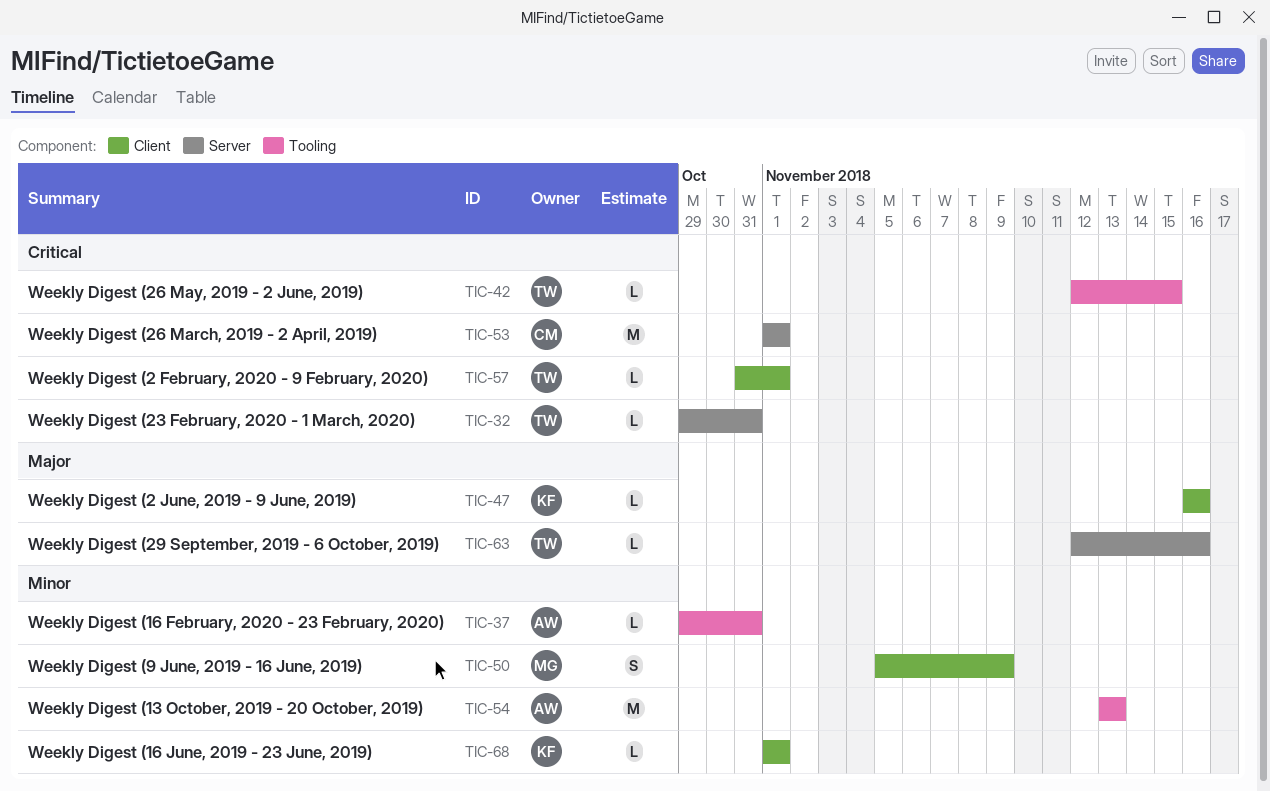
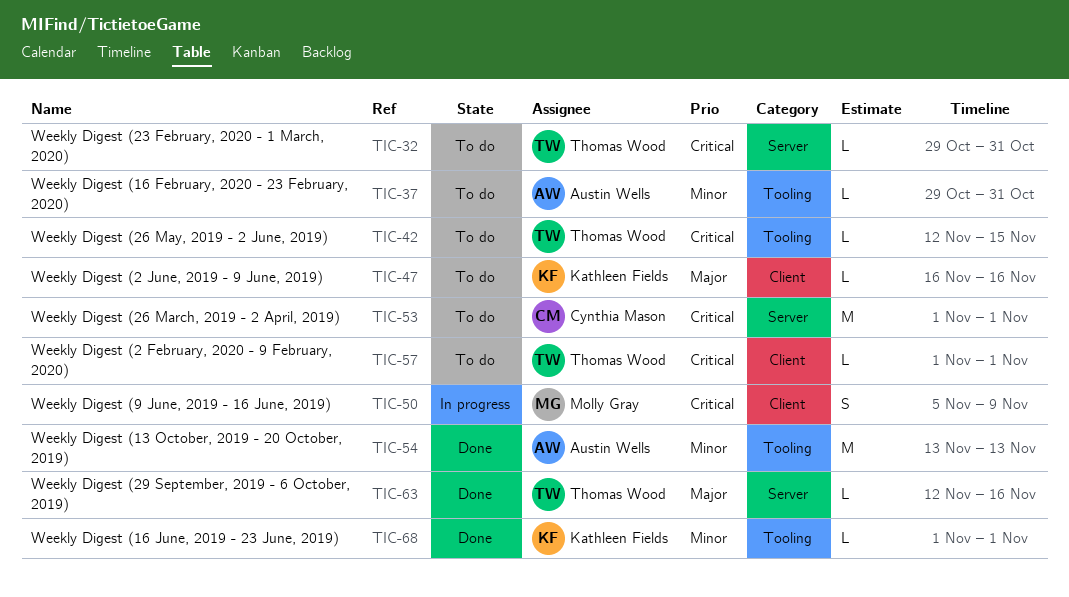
TIC-50, priority: Minor -> Critical
TIC-57, start: Oct 31 -> Nov 1
TIC-68, label: Client -> Tooling

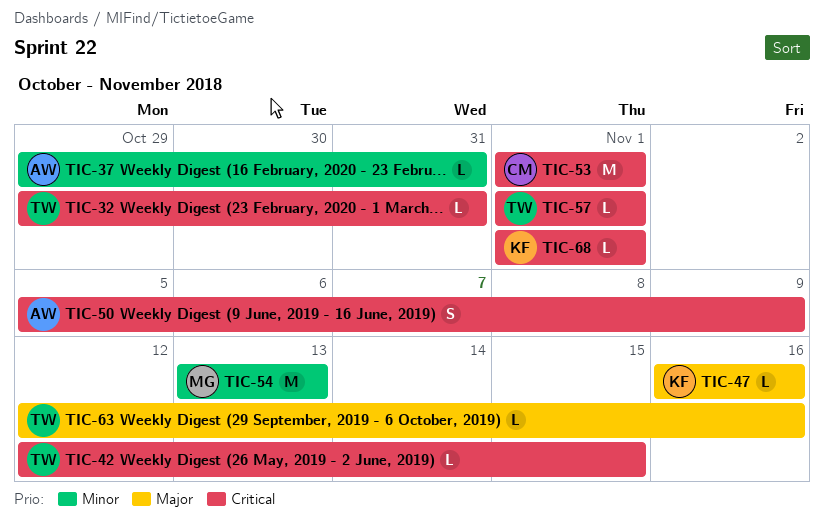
TIC-50, owner: Molly Gray -> Austin Wells
TIC-54, owner: Austin Wells -> Molly Gray
TIC-68, priority: Minor -> Critical

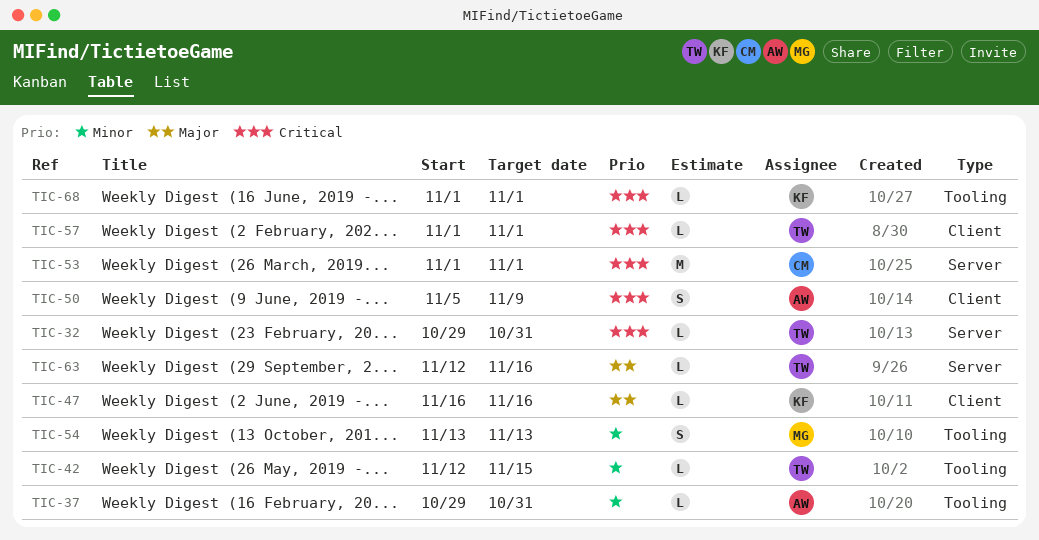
TIC-42, priority: Critical -> Minor
TIC-54, estimate: M -> S

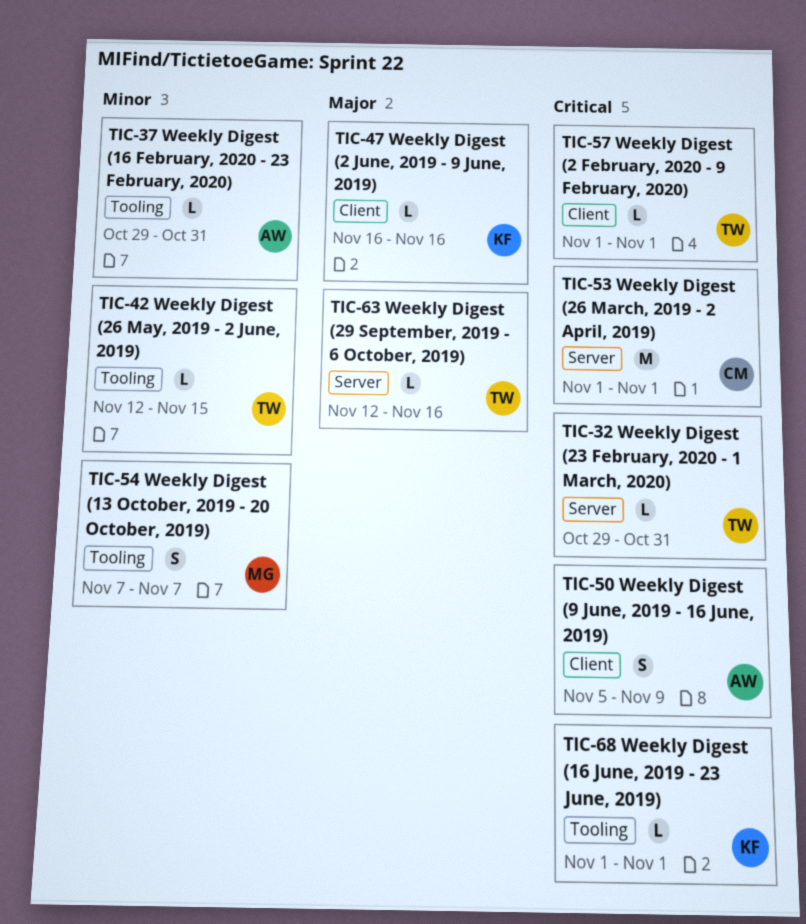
TIC-54, start: Nov 13 -> Nov 7
TIC-54, due: Nov 13 -> Nov 7

